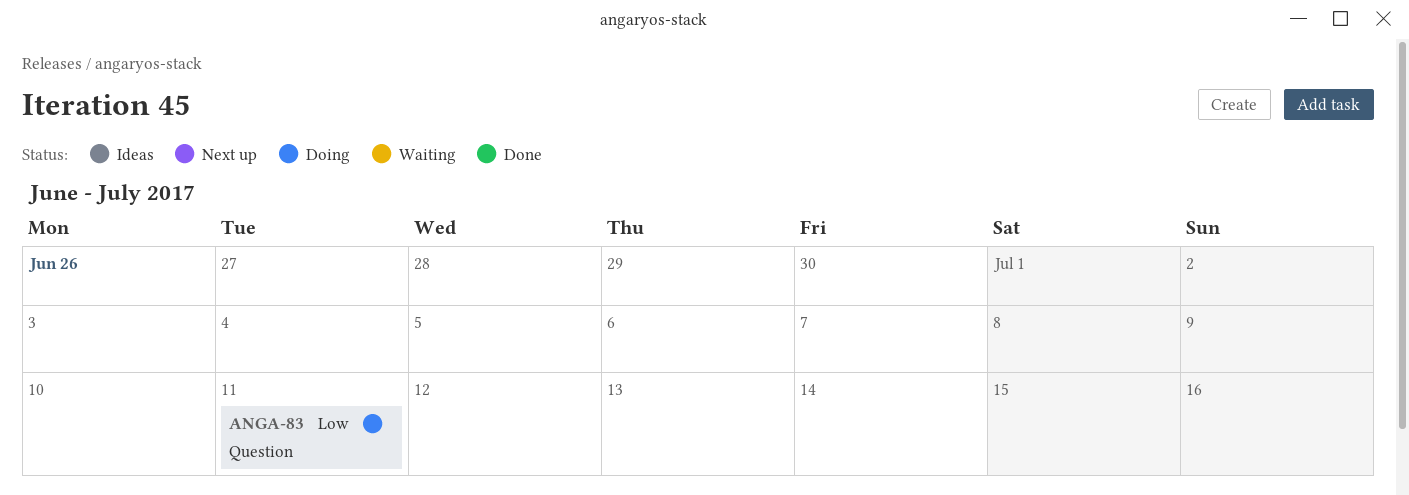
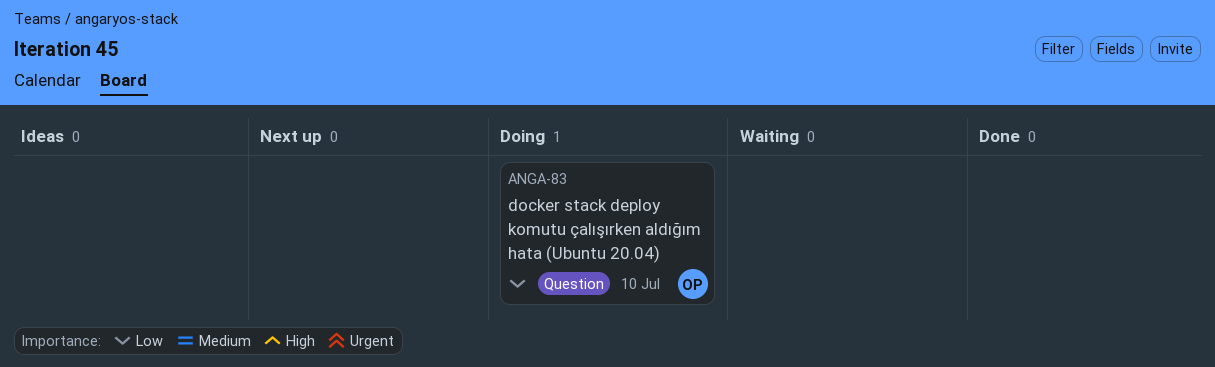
ANGA-83, due: Jul 11 -> Jul 10

